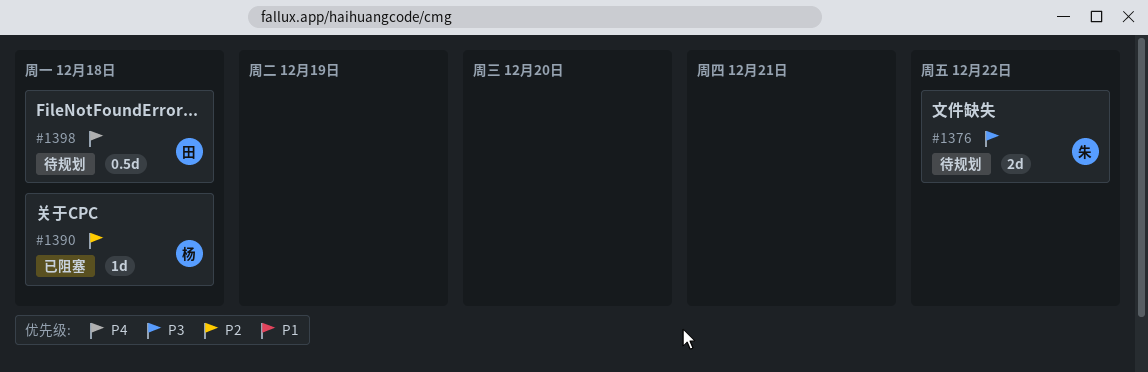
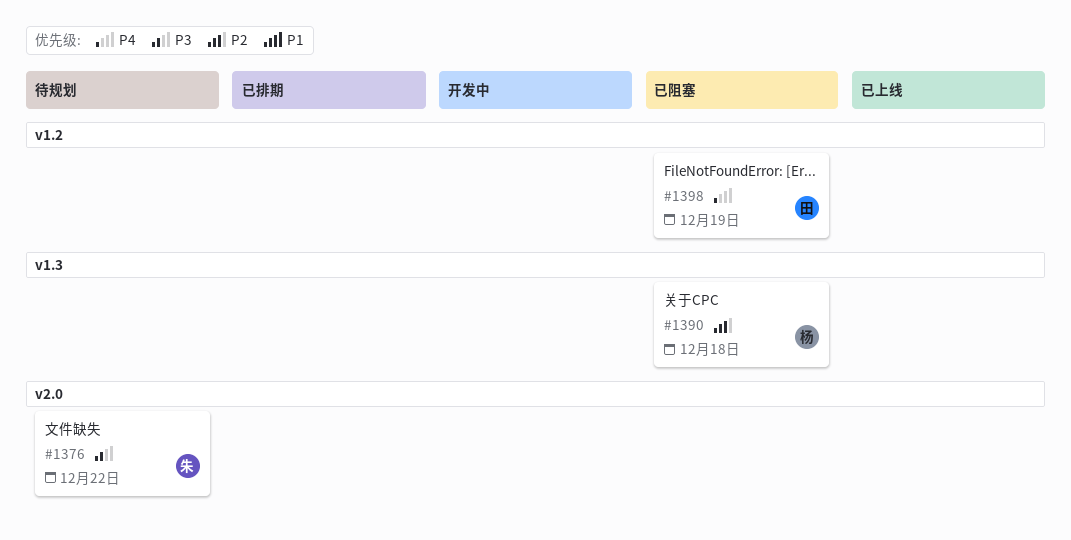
#1398, status: 待规划 -> 已阻塞
#1398, due: Dec 18 -> Dec 19

